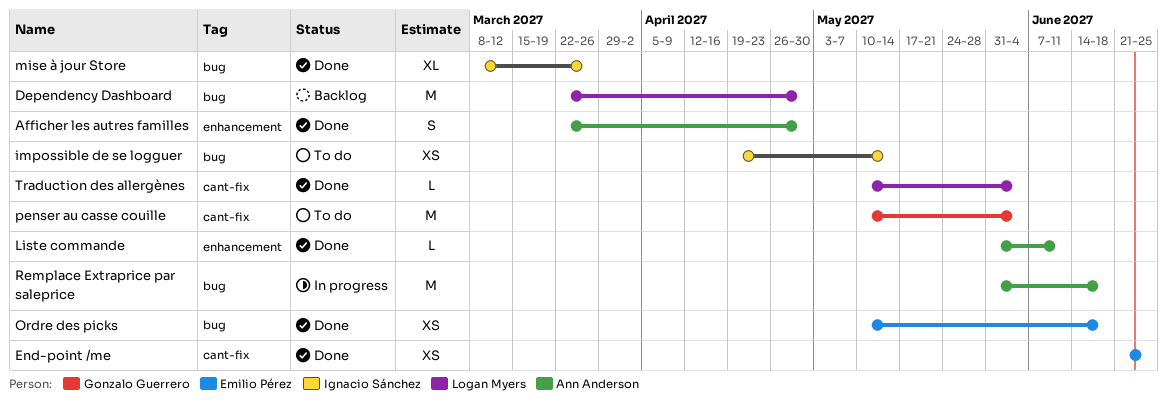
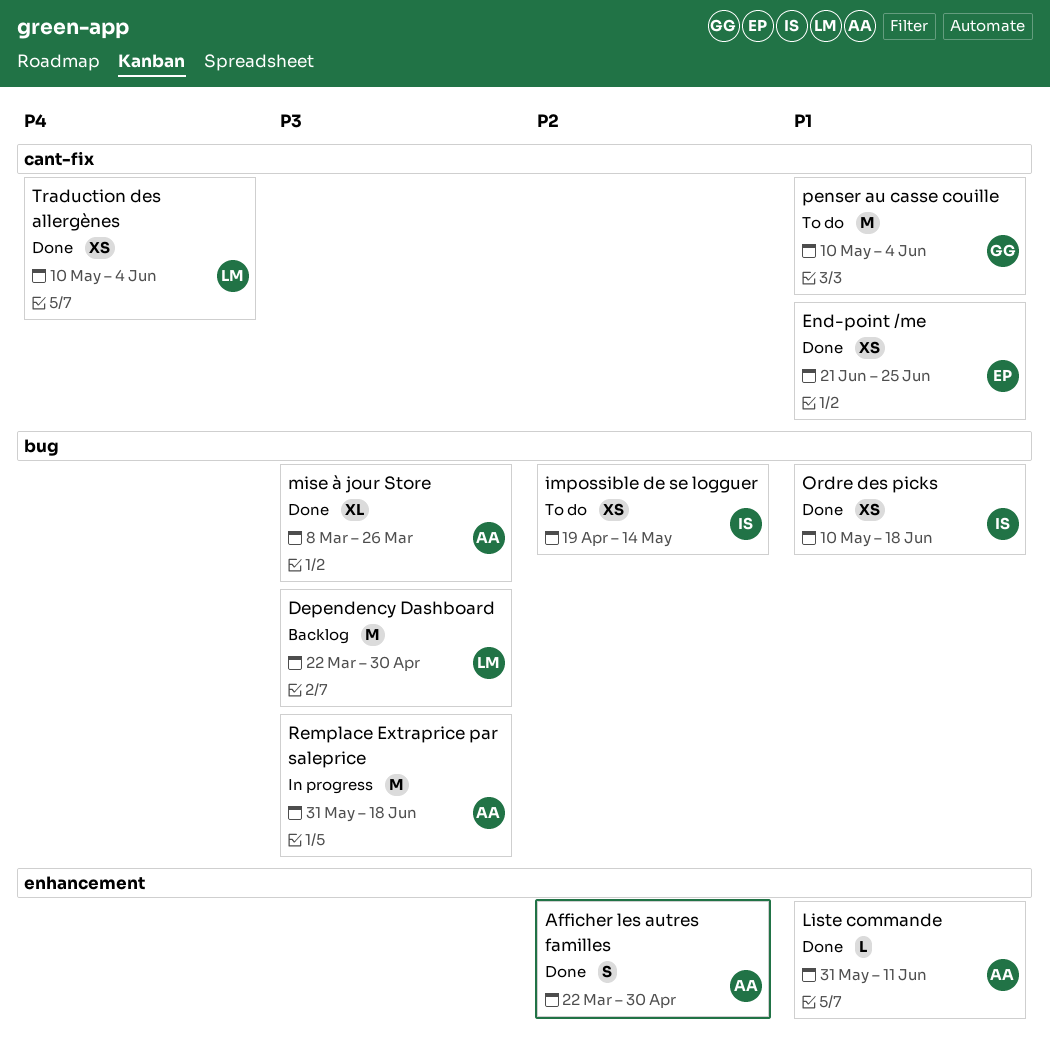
mise à jour Store, owner: Ignacio Sánchez -> Ann Anderson
Ordre des picks, owner: Emilio Pérez -> Ignacio Sánchez
Traduction des allergènes, estimate: L -> XS

